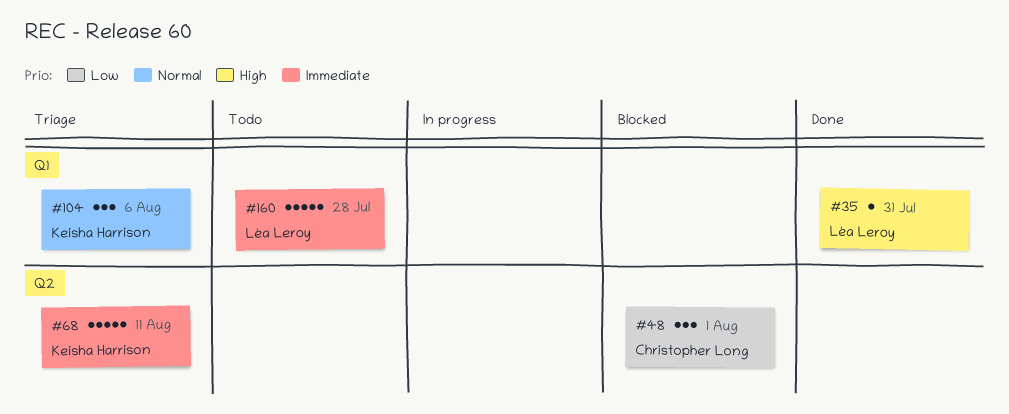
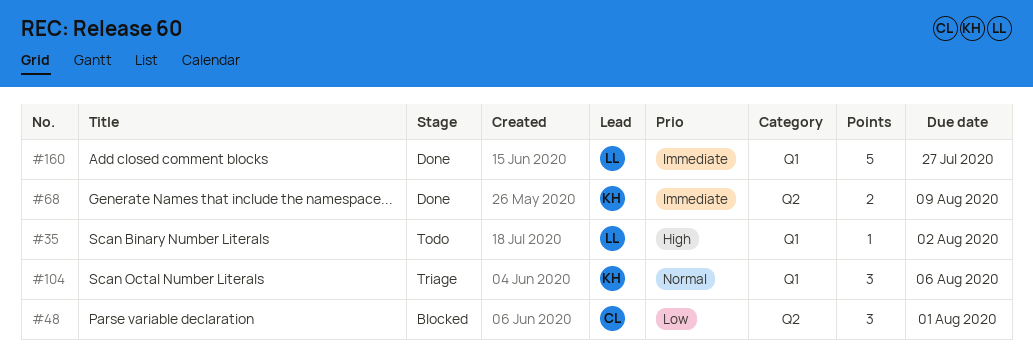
#35, status: Done -> Todo
#35, due: Jul 31 -> Aug 2
#68, status: Triage -> Done
#68, estimate: 5 -> 2
#68, due: Aug 11 -> Aug 9
#160, status: Todo -> Done
#160, due: Jul 28 -> Jul 27

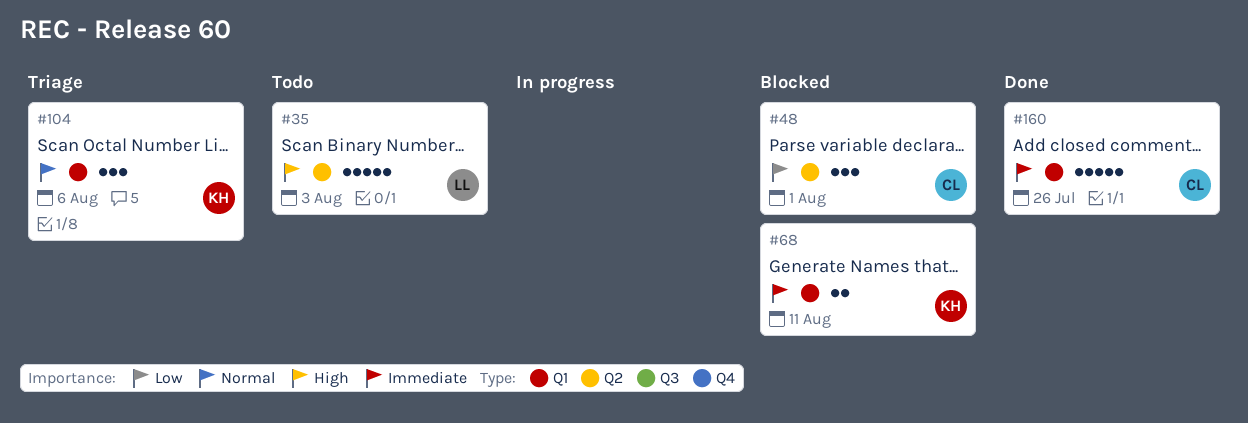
#35, label: Q1 -> Q2
#35, estimate: 1 -> 5
#35, due: Aug 2 -> Aug 3
#68, status: Done -> Blocked
#68, label: Q2 -> Q1
#68, due: Aug 9 -> Aug 11
#160, owner: LL -> CL
#160, due: Jul 27 -> Jul 26

